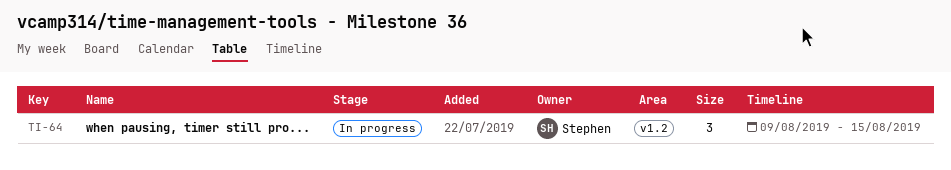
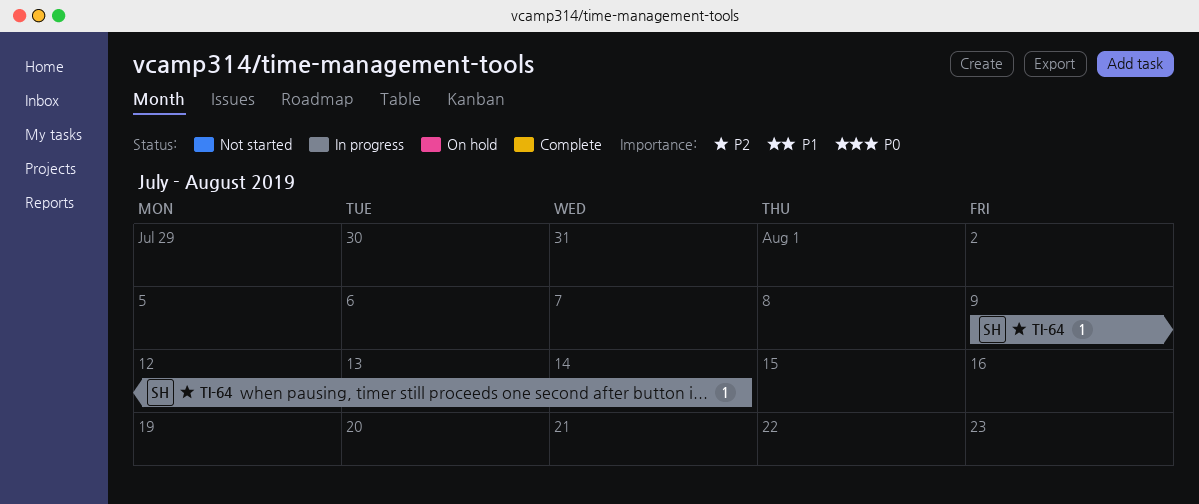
TI-64, estimate: 3 -> 1
TI-64, due: Aug 15 -> Aug 14

